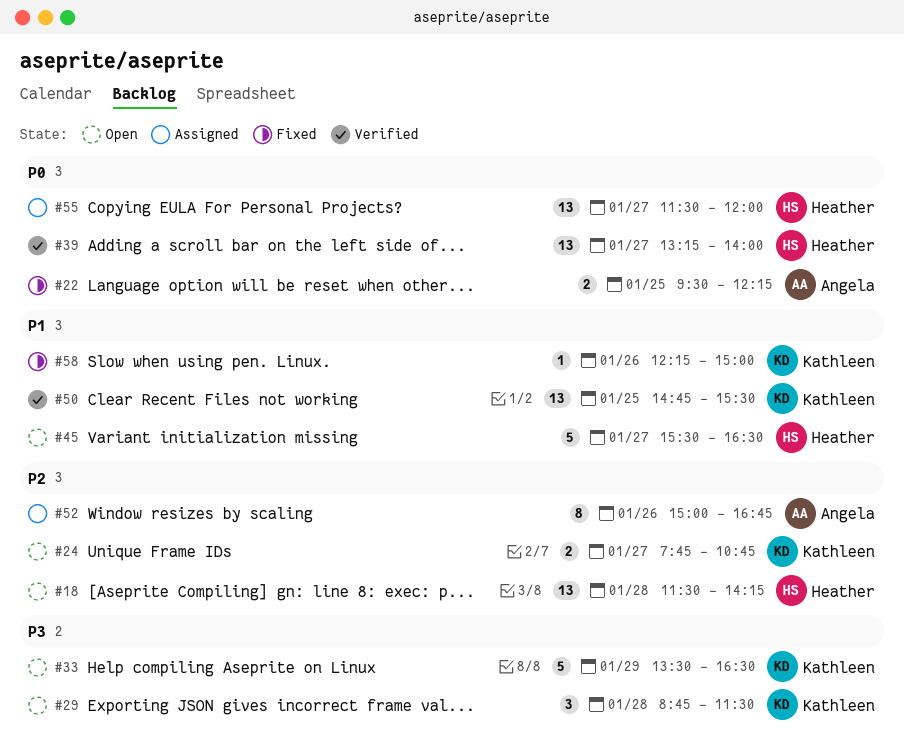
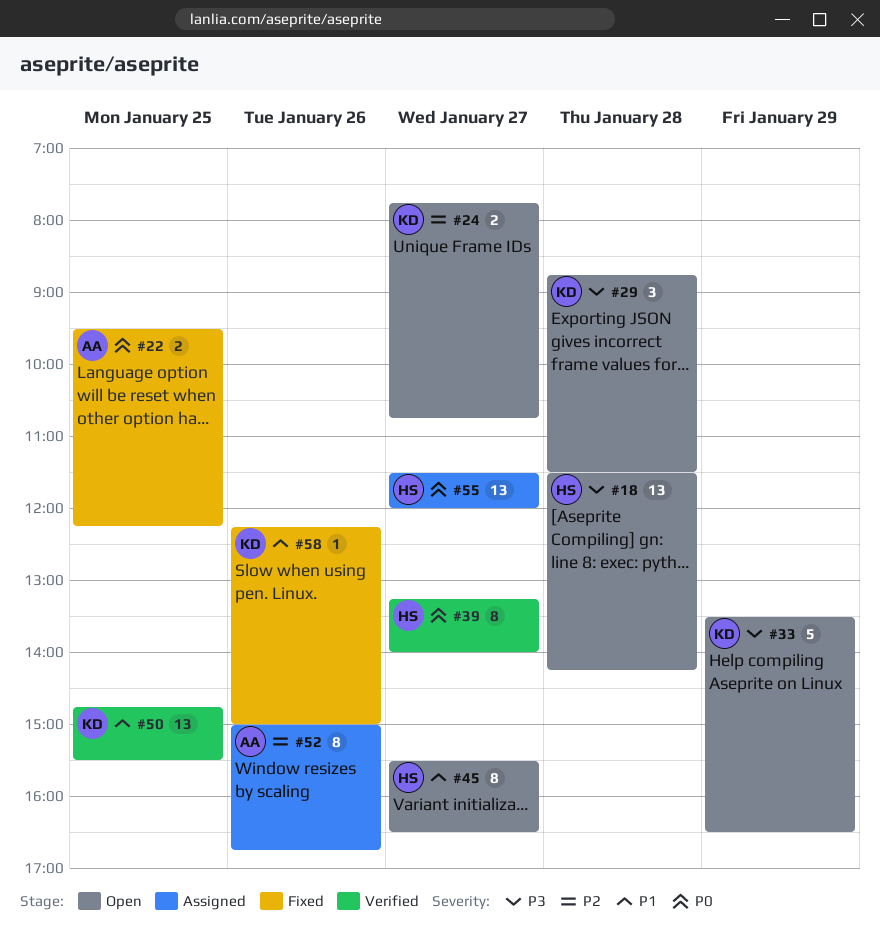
#18, priority: P2 -> P3
#39, estimate: 13 -> 8
#45, estimate: 5 -> 8

